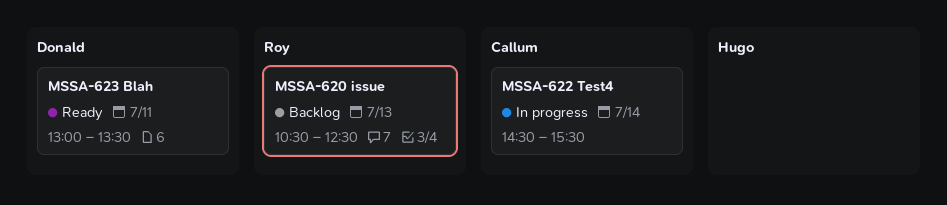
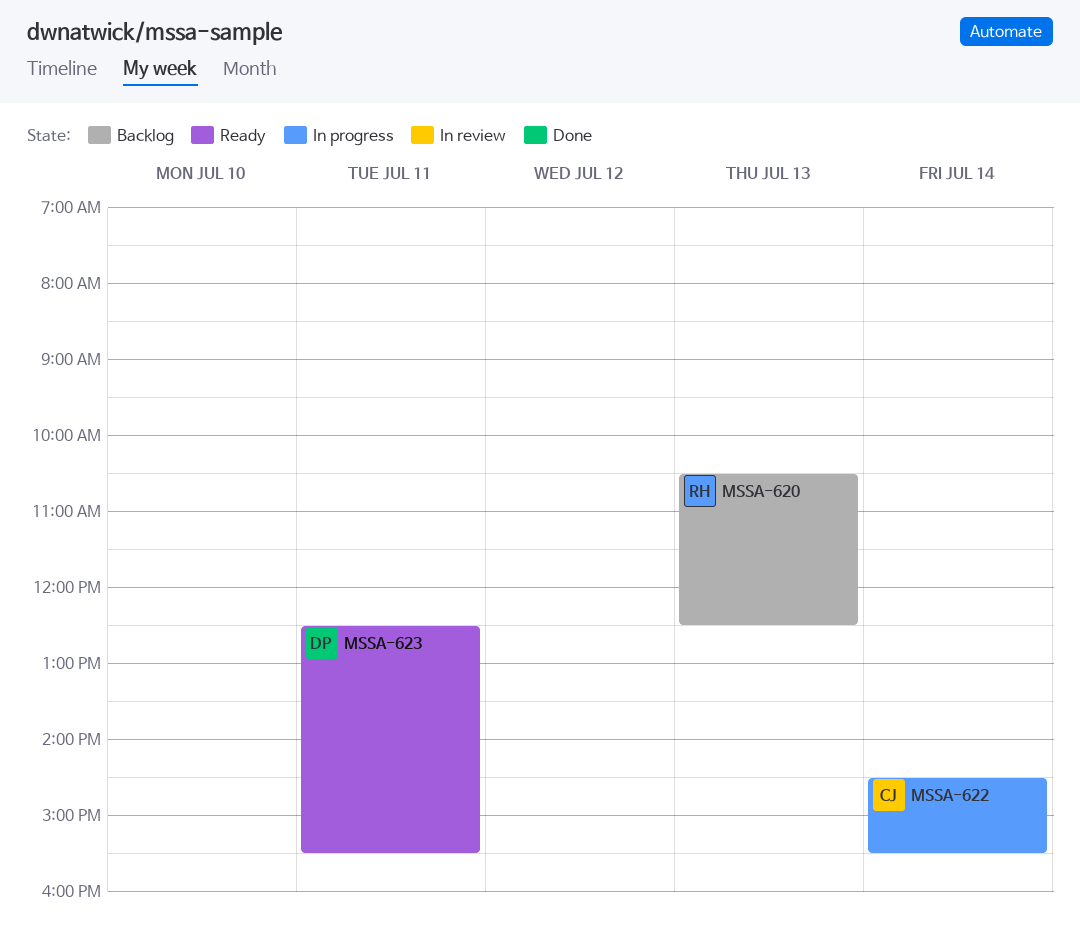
MSSA-623, begins: 13:00 -> 12:30
MSSA-623, ends: 13:30 -> 15:30

